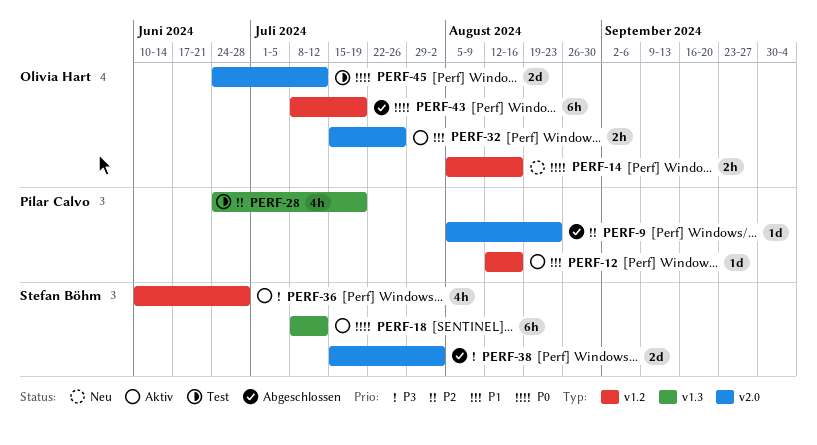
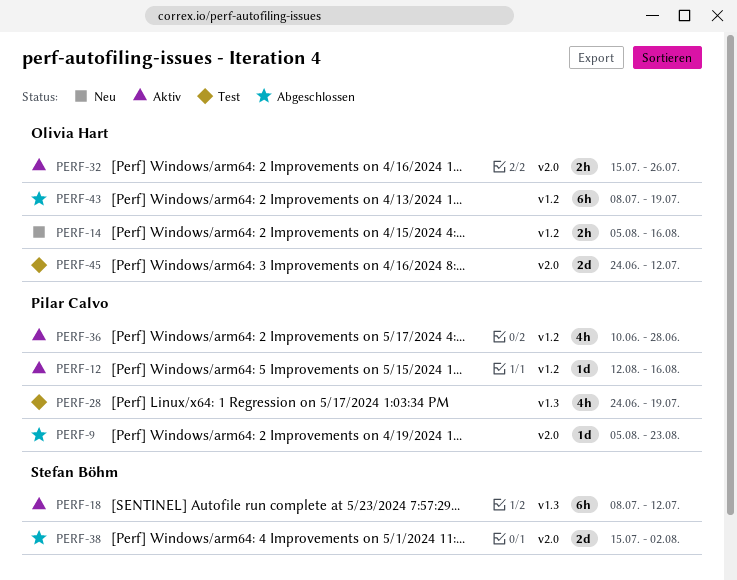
PERF-36, owner: Stefan Böhm -> Pilar Calvo

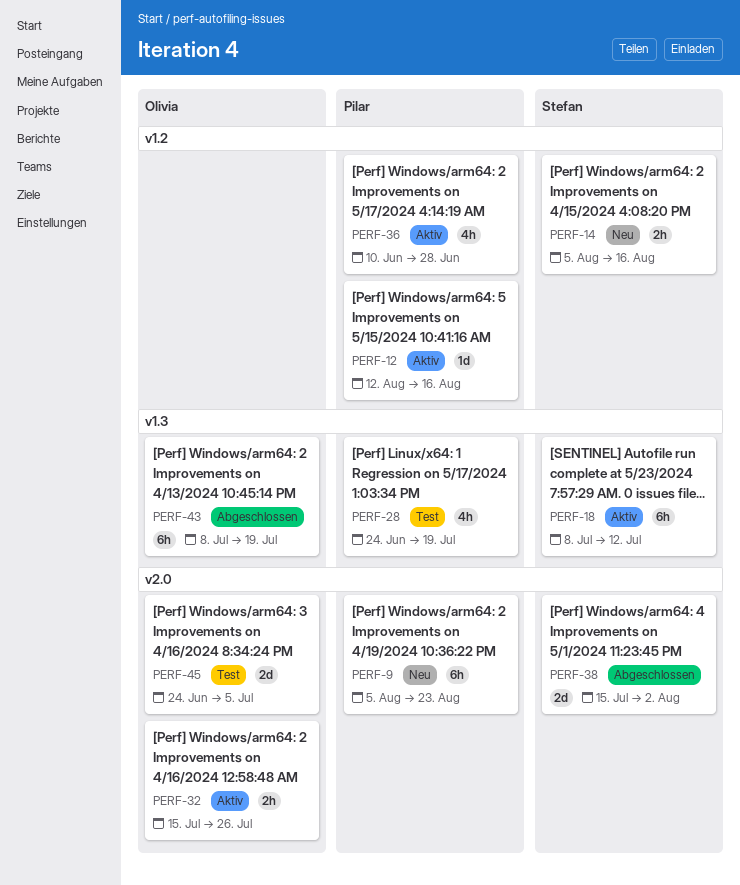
PERF-9, status: Abgeschlossen -> Neu
PERF-9, estimate: 1d -> 6h
PERF-14, owner: Olivia Hart -> Stefan Böhm
PERF-43, label: v1.2 -> v1.3
PERF-45, due: Jul 12 -> Jul 5

